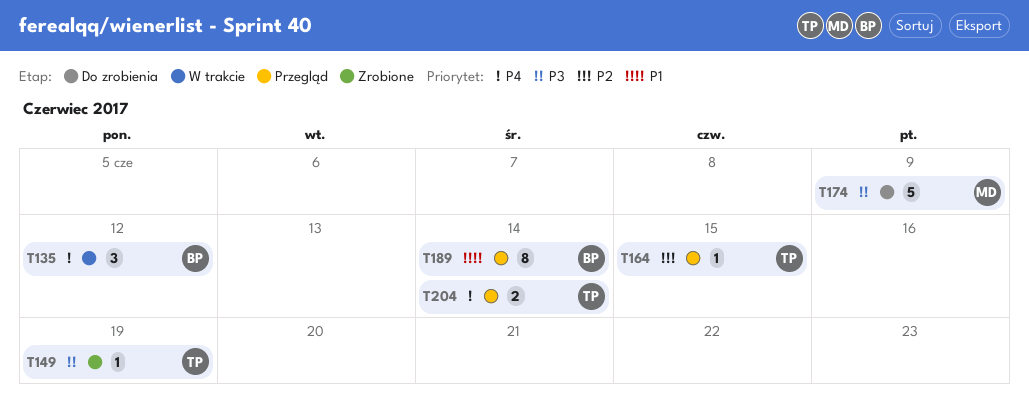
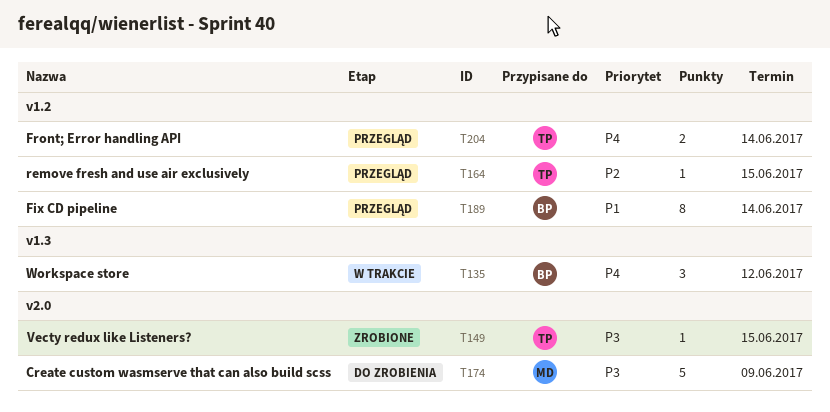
T149, due: Jun 19 -> Jun 15

